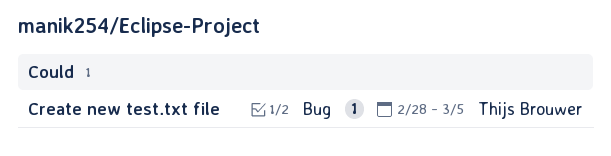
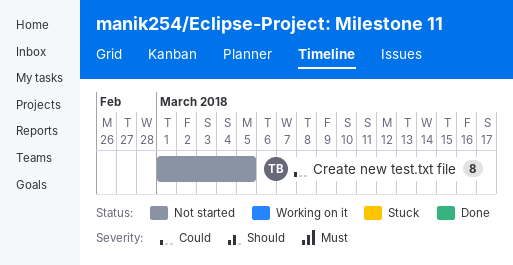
Create new test.txt file, estimate: 1 -> 8
Create new test.txt file, start: Feb 28 -> Mar 1

